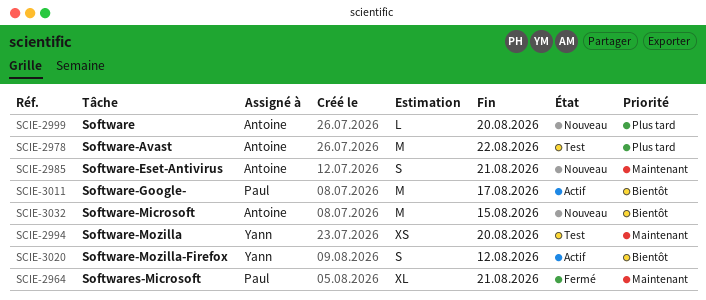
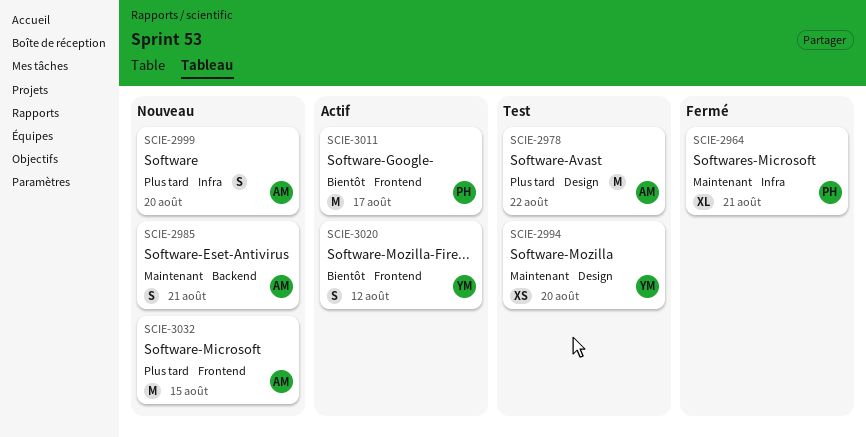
SCIE-2999, estimate: L -> S
SCIE-3032, priority: Bientôt -> Plus tard

